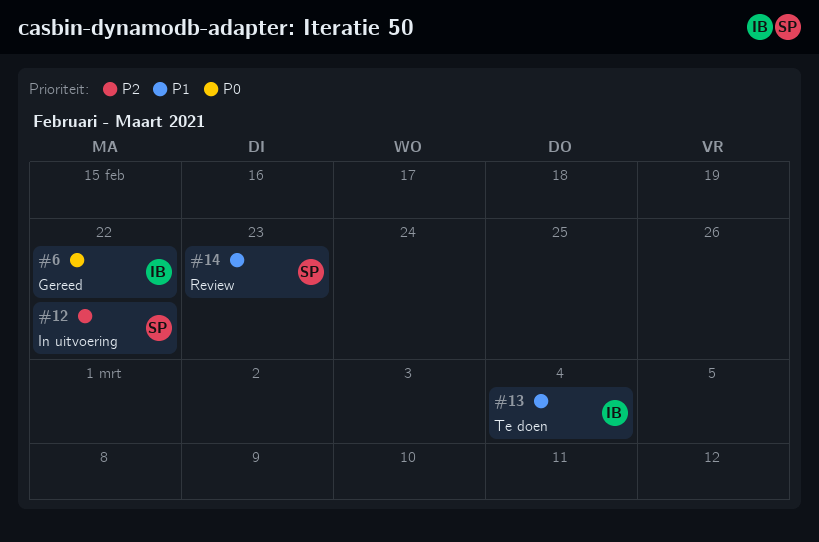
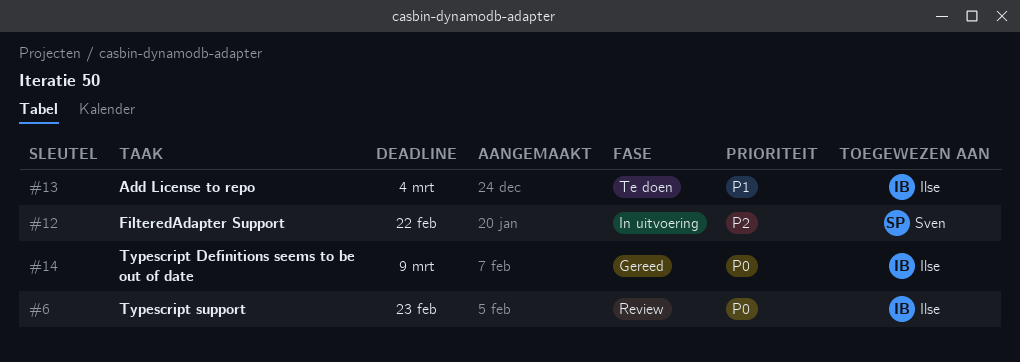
#6, status: Gereed -> Review
#6, due: Feb 22 -> Feb 23
#14, status: Review -> Gereed
#14, owner: Sven -> Ilse
#14, priority: P1 -> P0
#14, due: Feb 23 -> Mar 9

